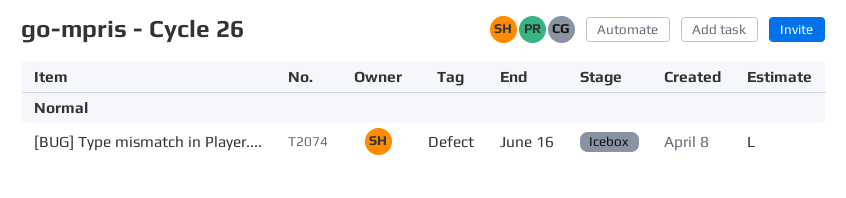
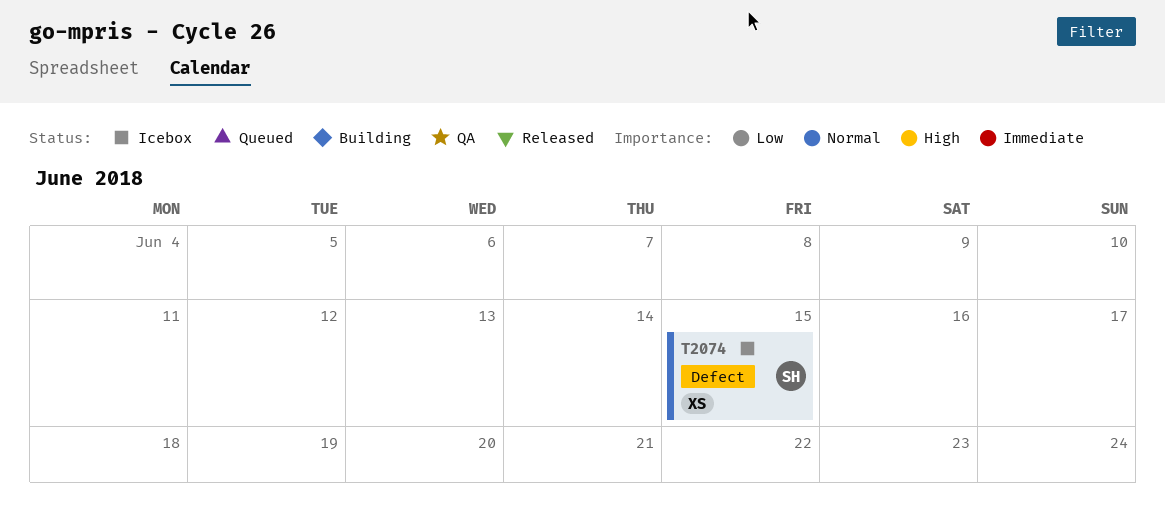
T2074, estimate: L -> XS
T2074, due: Jun 16 -> Jun 15

